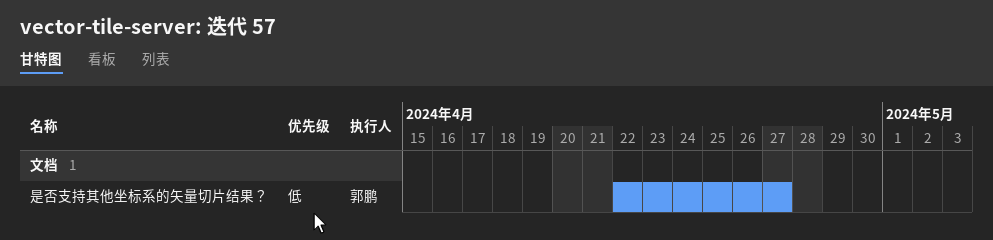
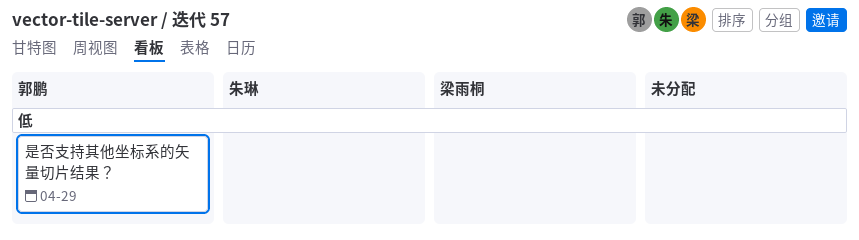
是否支持其他坐标系的矢量切片结果？, due: Apr 27 -> Apr 29

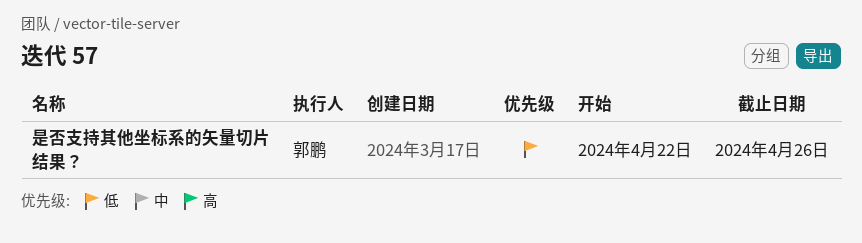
是否支持其他坐标系的矢量切片结果？, due: Apr 29 -> Apr 26

